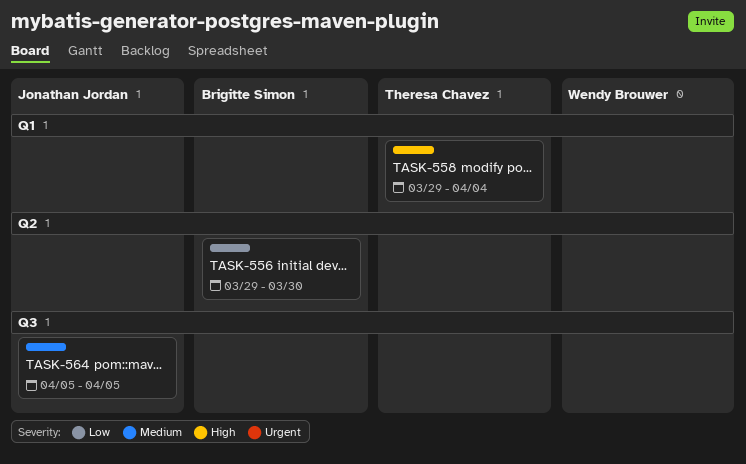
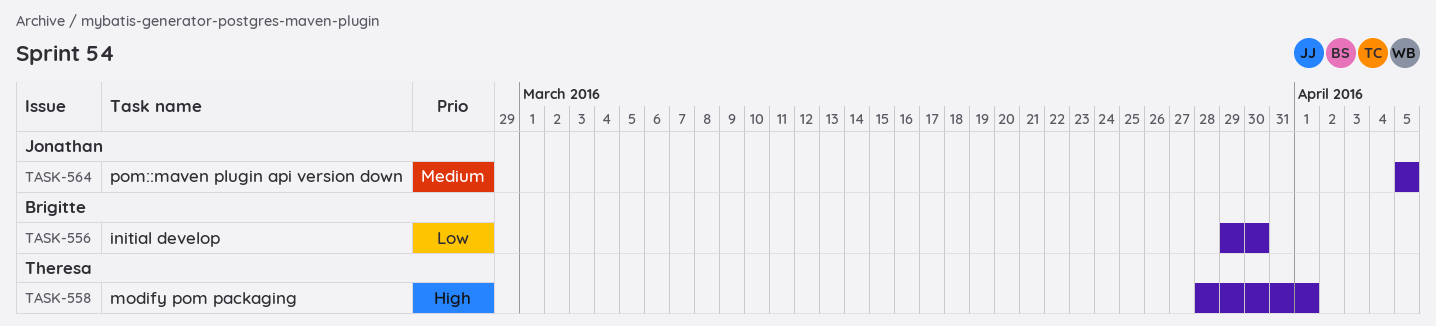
TASK-558, start: Mar 29 -> Mar 28
TASK-558, due: Apr 4 -> Apr 1

